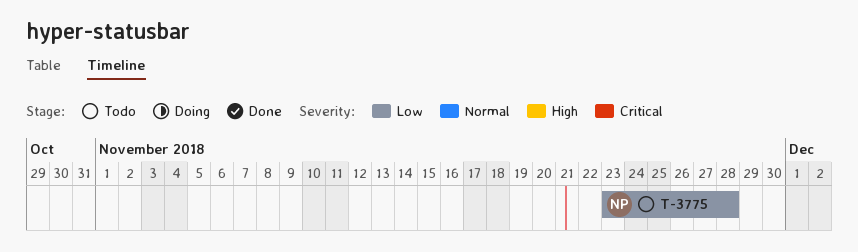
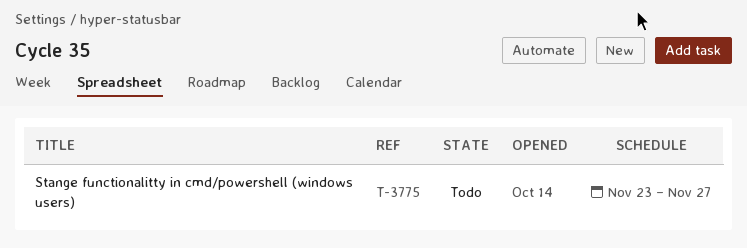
T-3775, due: Nov 28 -> Nov 27

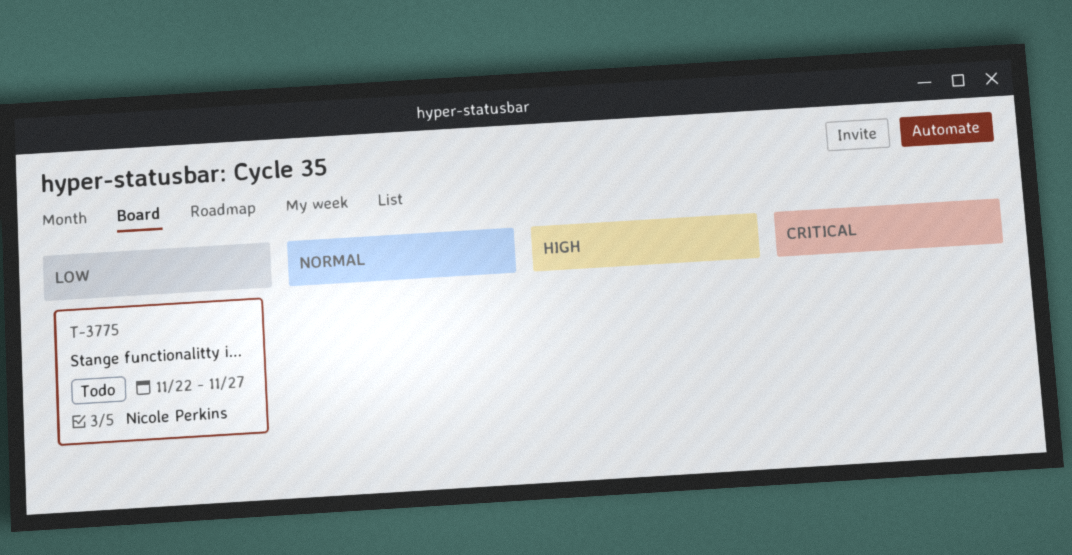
T-3775, start: Nov 23 -> Nov 22

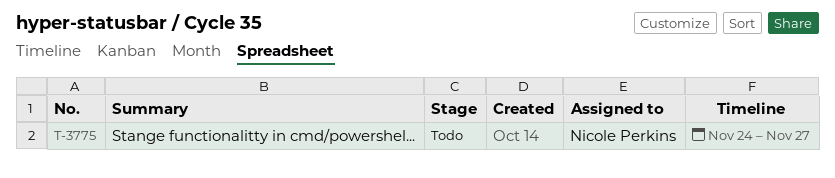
T-3775, start: Nov 22 -> Nov 24

